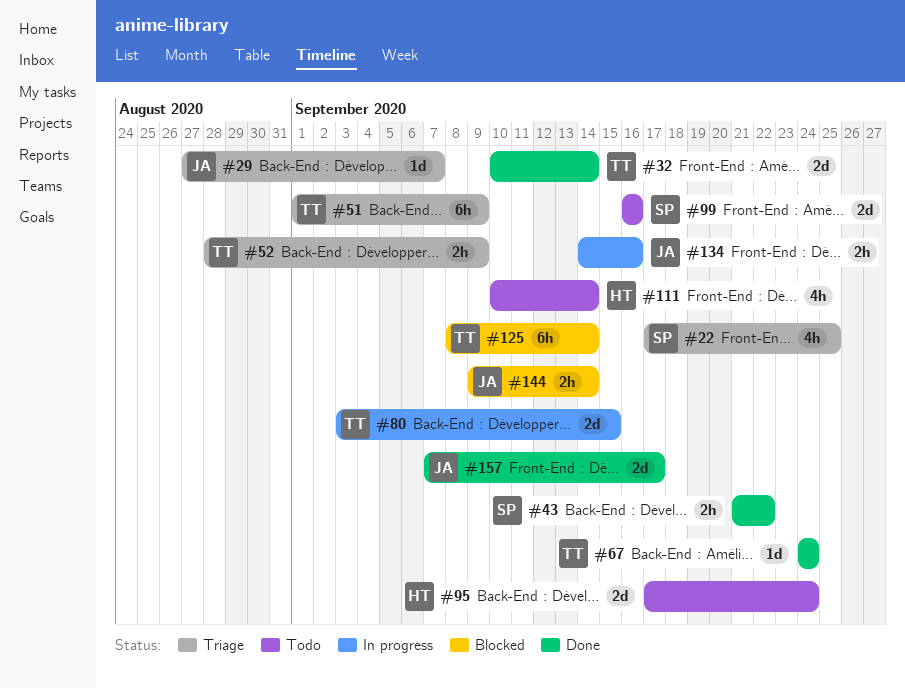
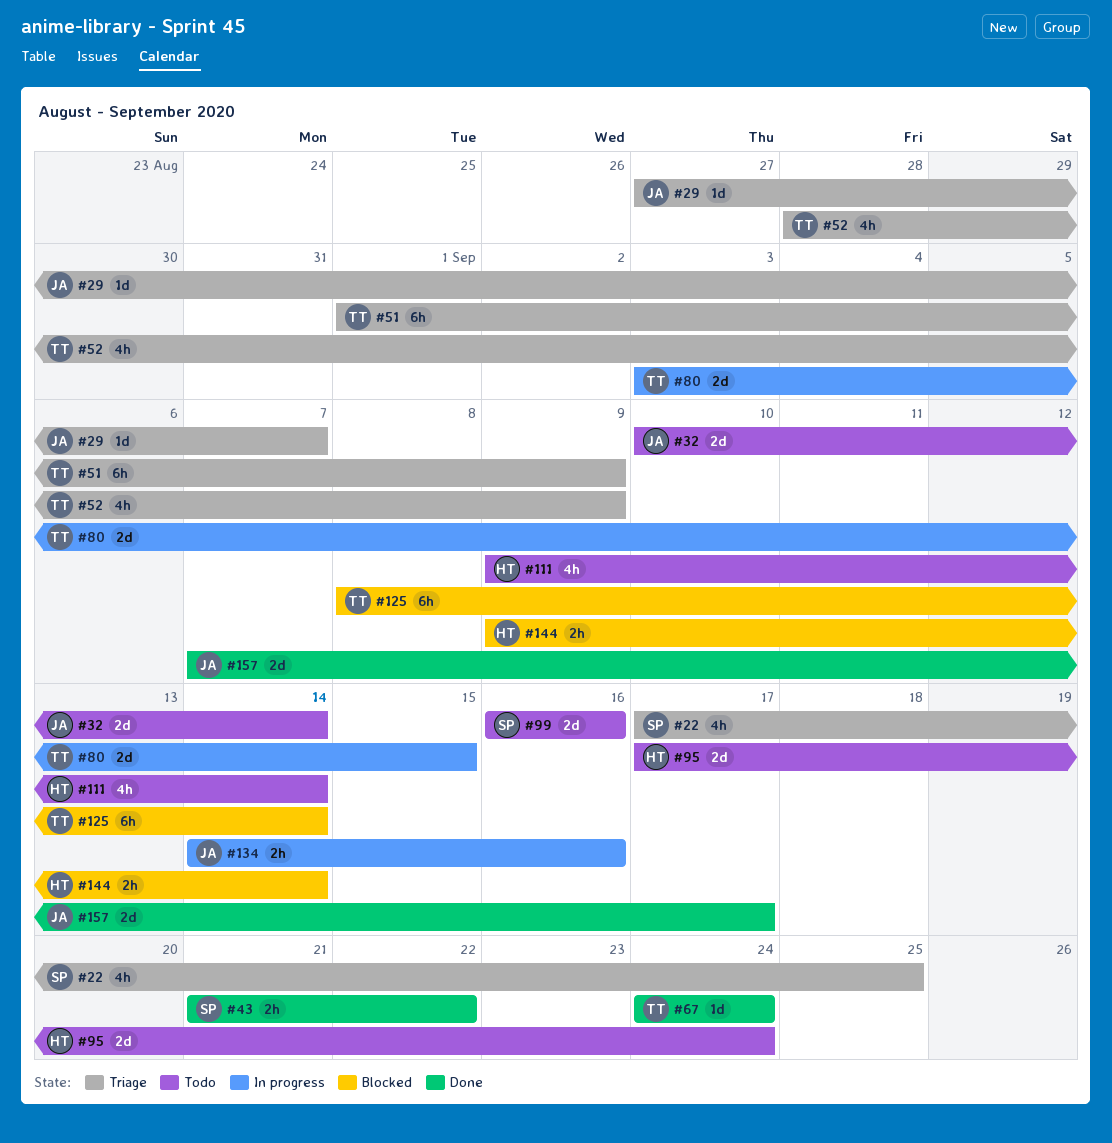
#32, status: Done -> Todo
#32, owner: TT -> JA
#52, estimate: 2h -> 4h
#111, start: Sep 10 -> Sep 9
#144, owner: JA -> HT

